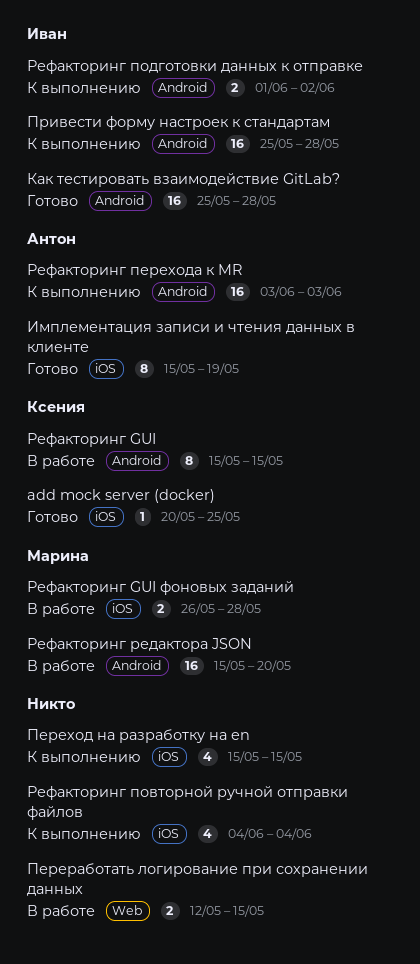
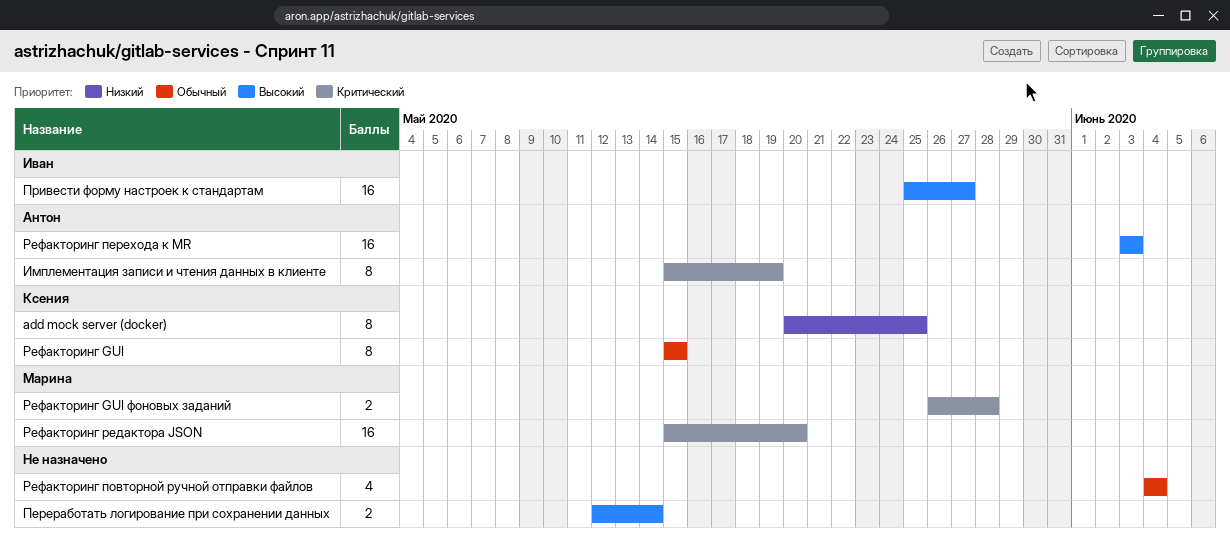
add mock server (docker), estimate: 1 -> 8
Как тестировать взаимодействие GitLab?: present -> none
Переработать логирование при сохранении данных, due: May 15 -> May 14
Переход на разработку на en: present -> none
Привести форму настроек к стандартам, due: May 28 -> May 27
Рефакторинг подготовки данных к отправке: present -> none

